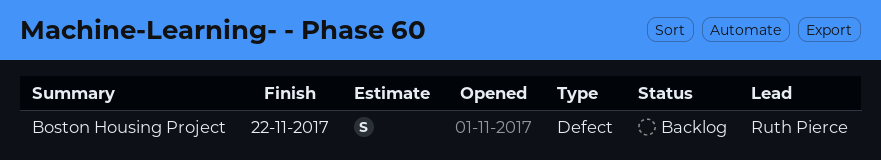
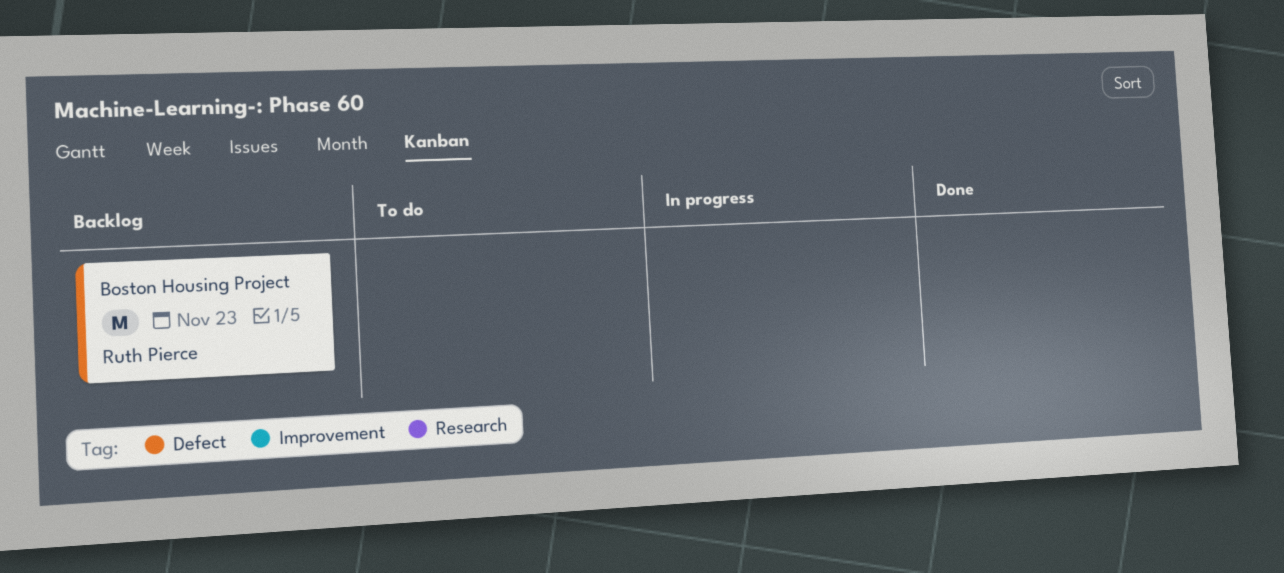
Boston Housing Project, estimate: S -> M
Boston Housing Project, due: Nov 22 -> Nov 23

